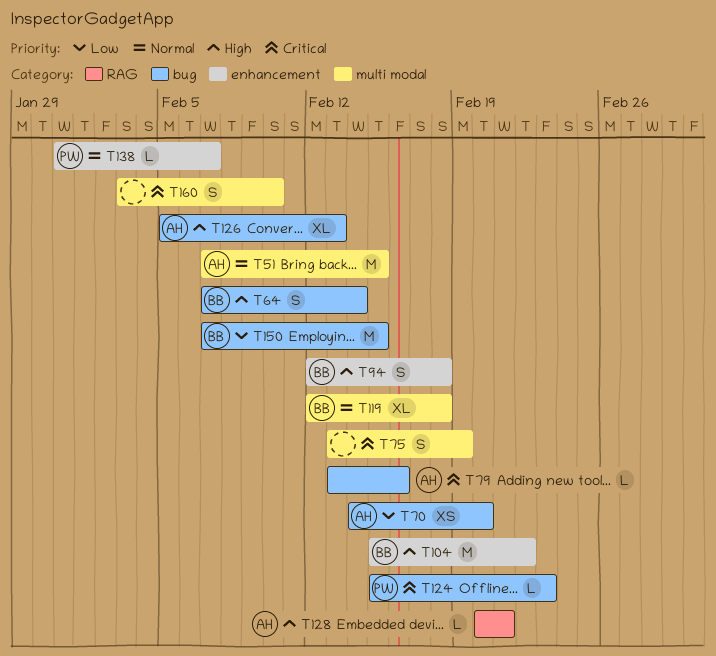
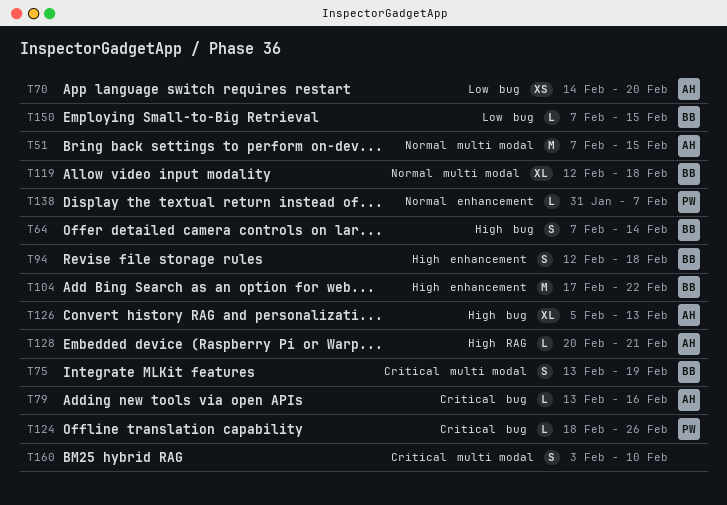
T75, owner: none -> BB
T104, start: Feb 15 -> Feb 17
T124, start: Feb 15 -> Feb 18
T124, due: Feb 23 -> Feb 26
T150, estimate: M -> L

